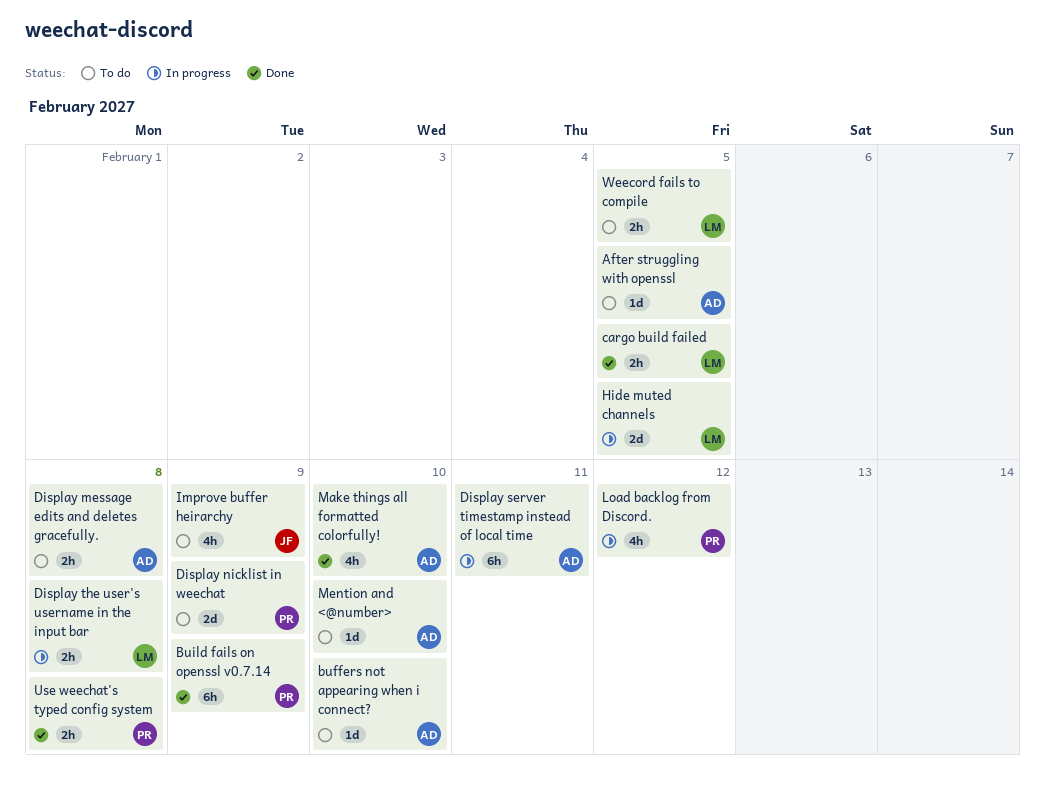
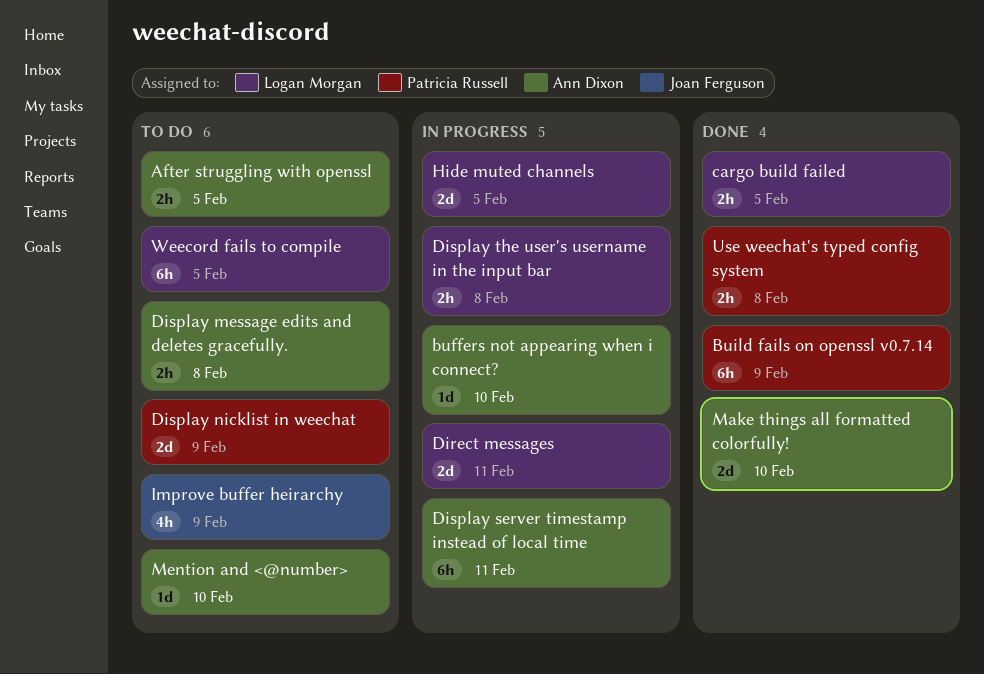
After struggling with openssl, estimate: 1d -> 2h
buffers not appearing when i connect?, status: To do -> In progress
Direct messages: none -> present
Load backlog from Discord.: present -> none
Make things all formatted colorfully!, estimate: 4h -> 2d
Weecord fails to compile, estimate: 2h -> 6h

